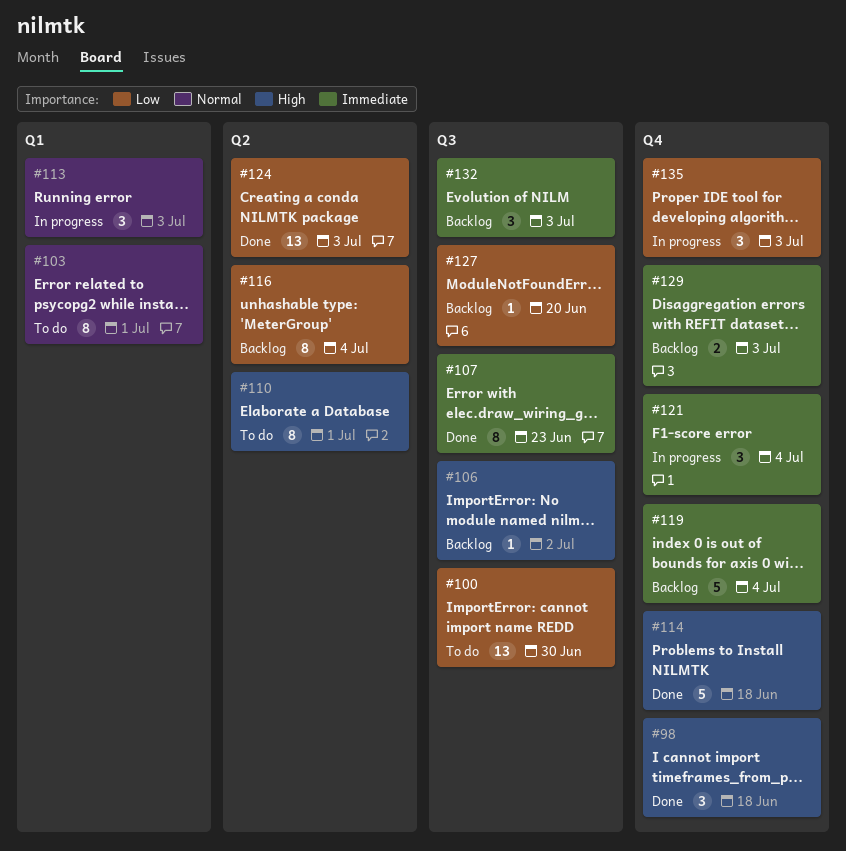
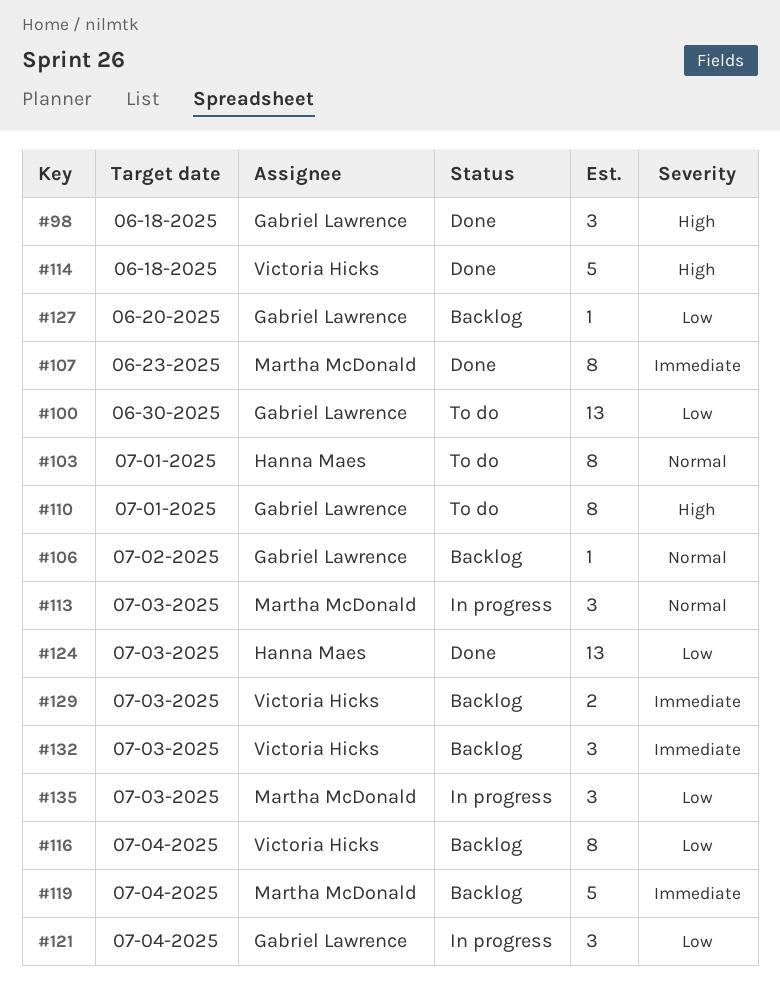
#106, priority: High -> Normal
#121, priority: Immediate -> Low

